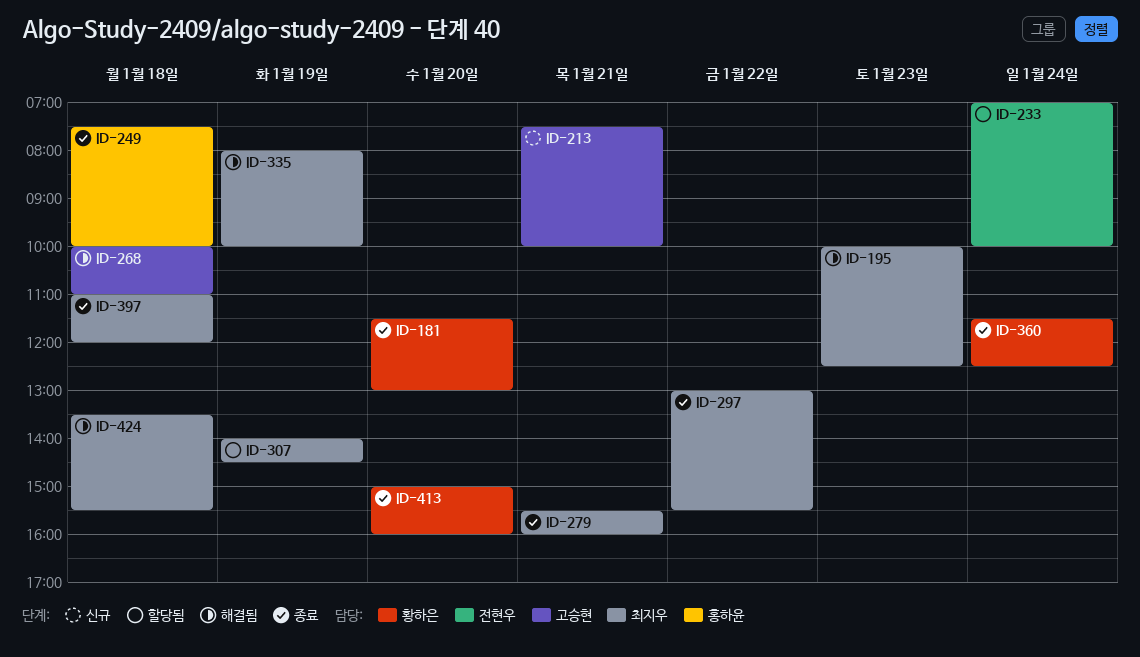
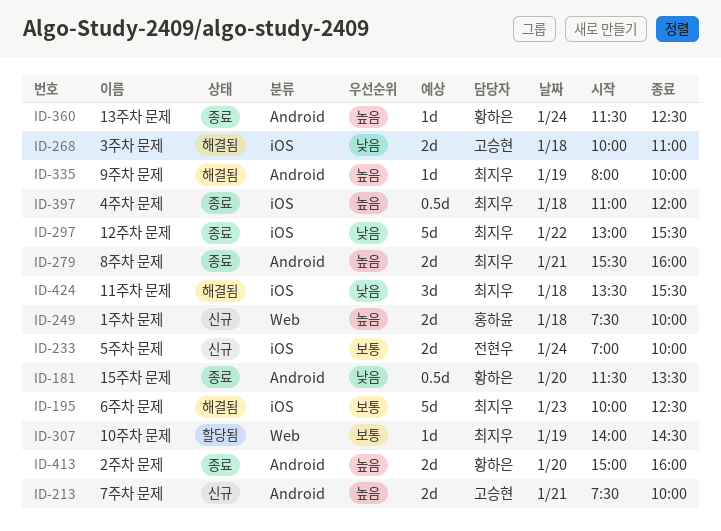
ID-181, ends: 13:00 -> 13:30
ID-233, status: 할당됨 -> 신규
ID-249, status: 종료 -> 신규

